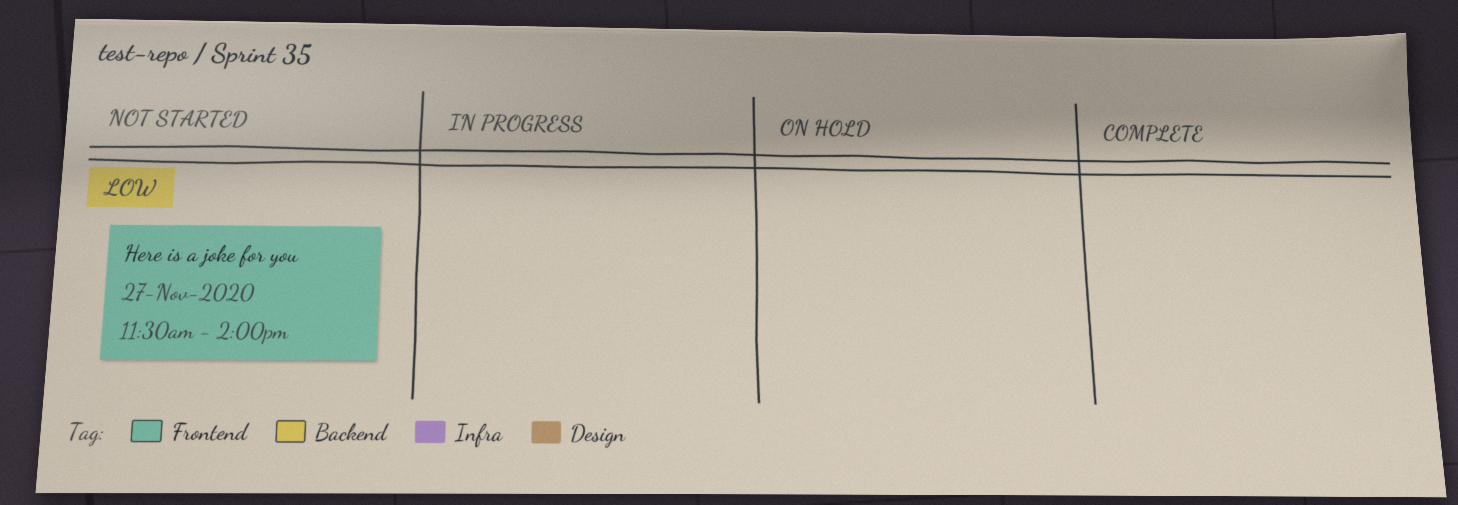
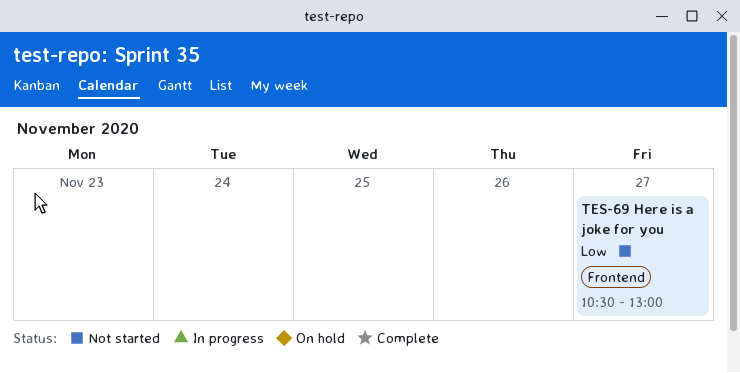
Here is a joke for you, begins: 11:30 -> 10:30
Here is a joke for you, ends: 14:00 -> 13:00

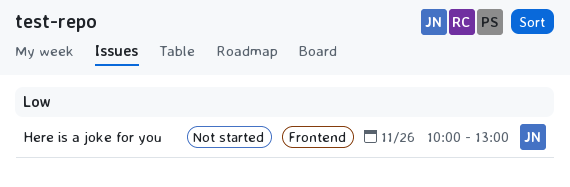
Here is a joke for you, day: Nov 27 -> Nov 26
Here is a joke for you, begins: 10:30 -> 10:00

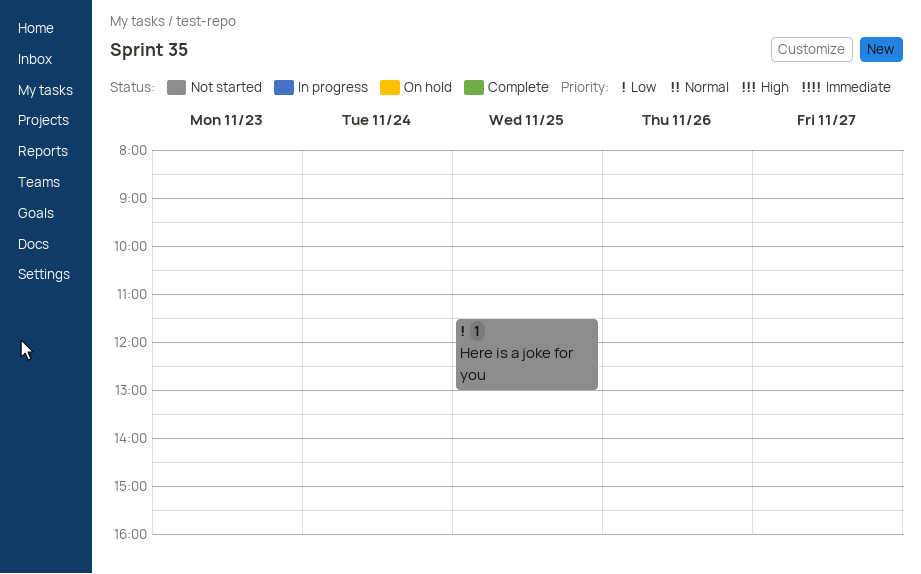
Here is a joke for you, day: Nov 26 -> Nov 25
Here is a joke for you, begins: 10:00 -> 11:30

